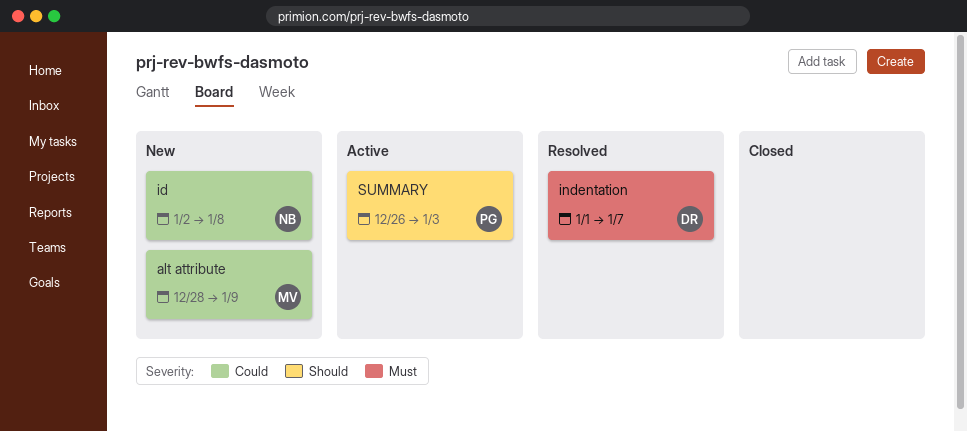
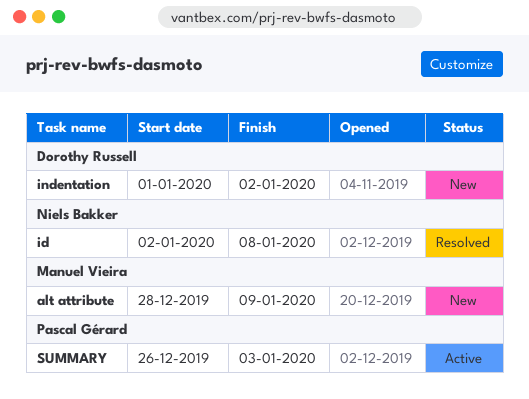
id, status: New -> Resolved
indentation, status: Resolved -> New
indentation, due: Jan 7 -> Jan 2

